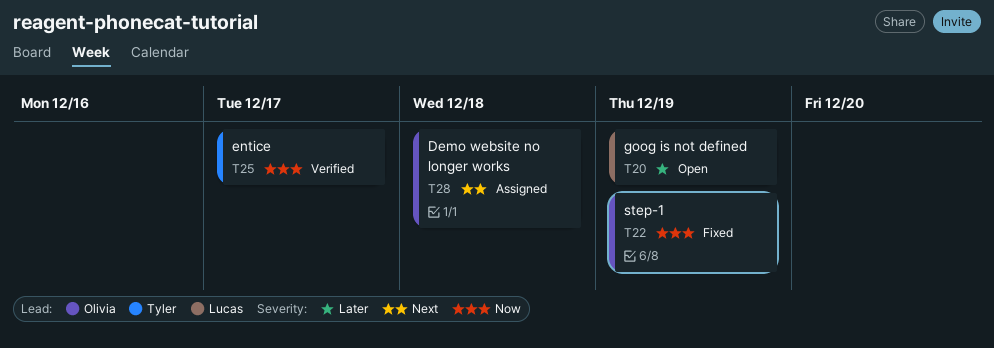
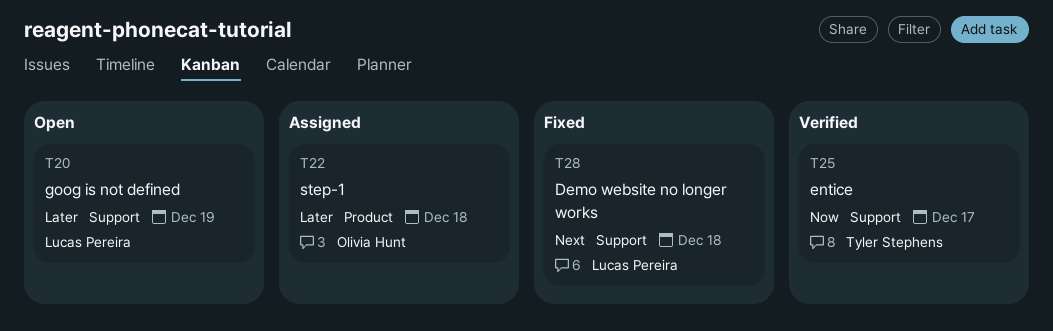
T22, status: Fixed -> Assigned
T22, priority: Now -> Later
T22, due: Dec 19 -> Dec 18
T28, status: Assigned -> Fixed
T28, owner: Olivia Hunt -> Lucas Pereira

